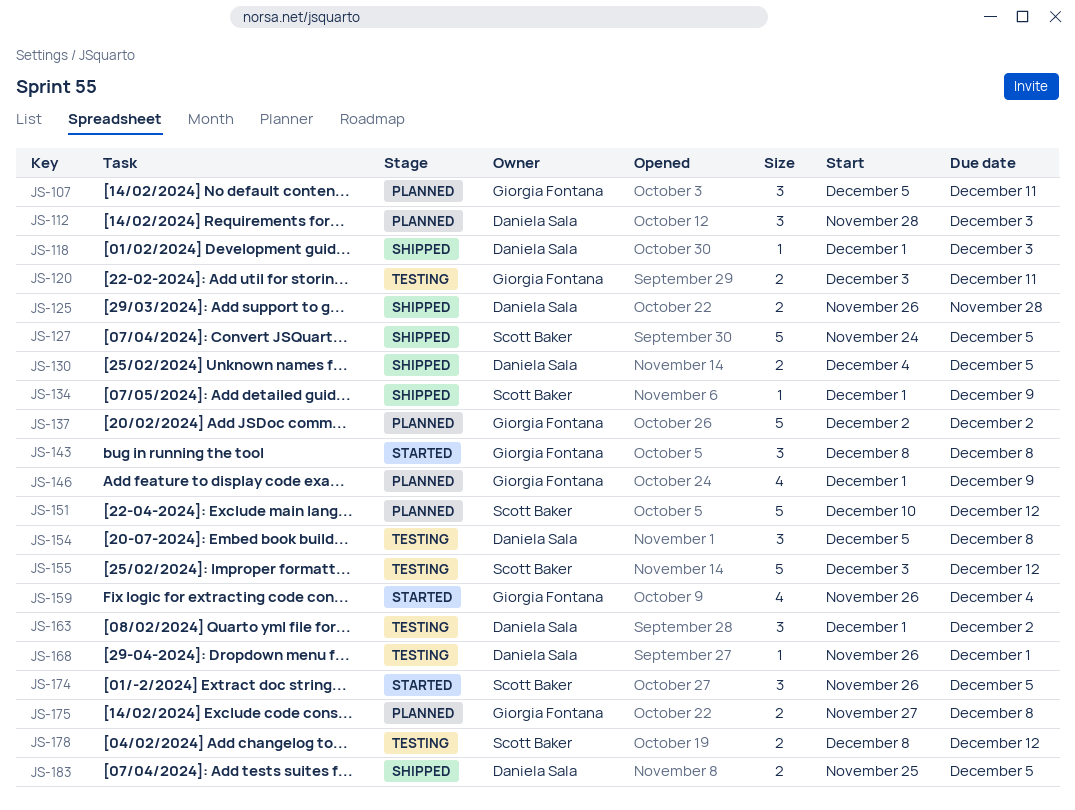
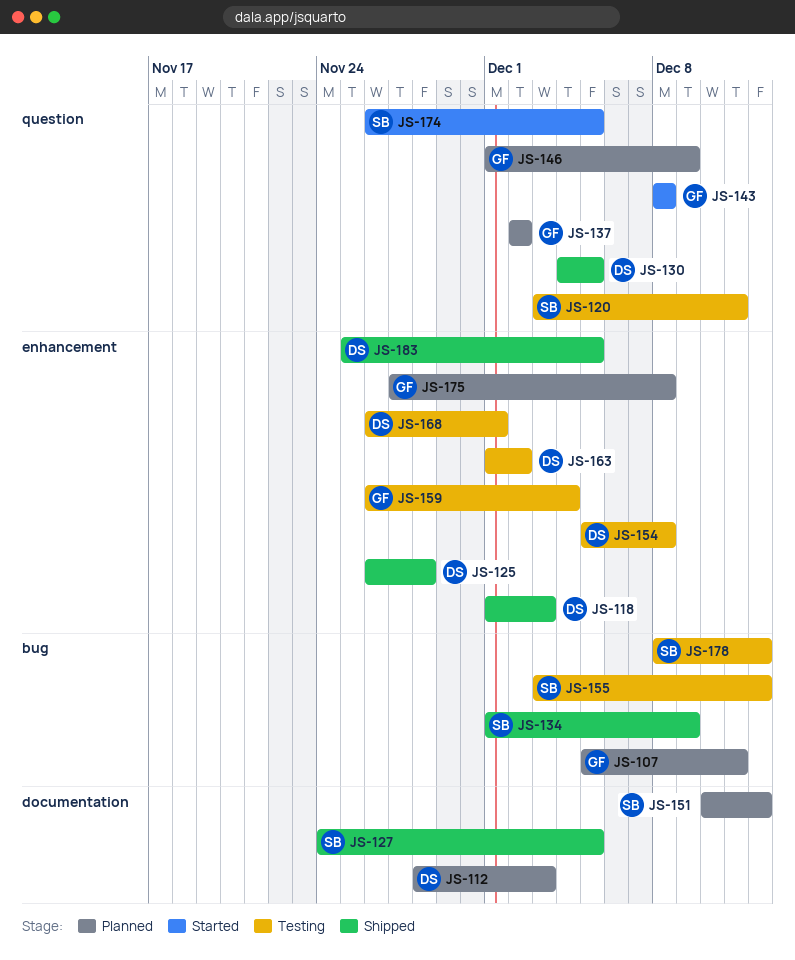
JS-120, owner: Giorgia Fontana -> Scott Baker
JS-159, status: Started -> Testing

